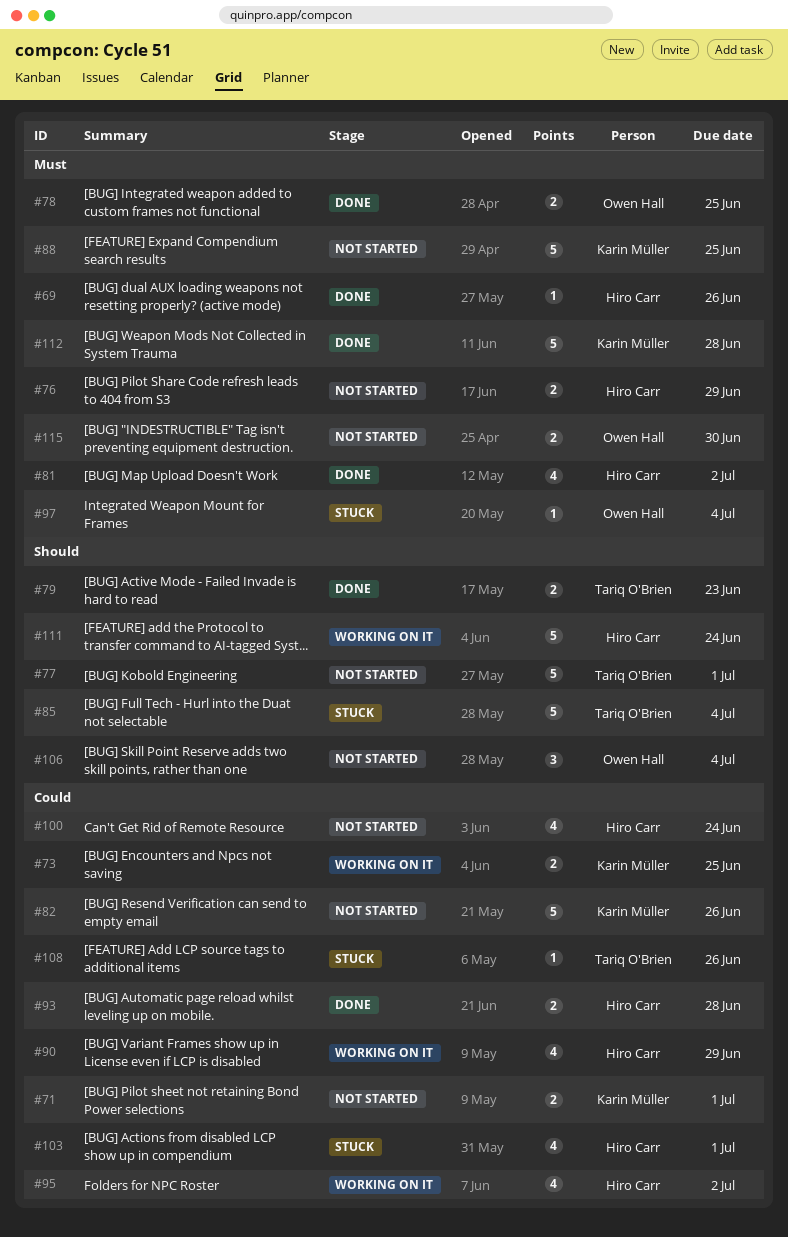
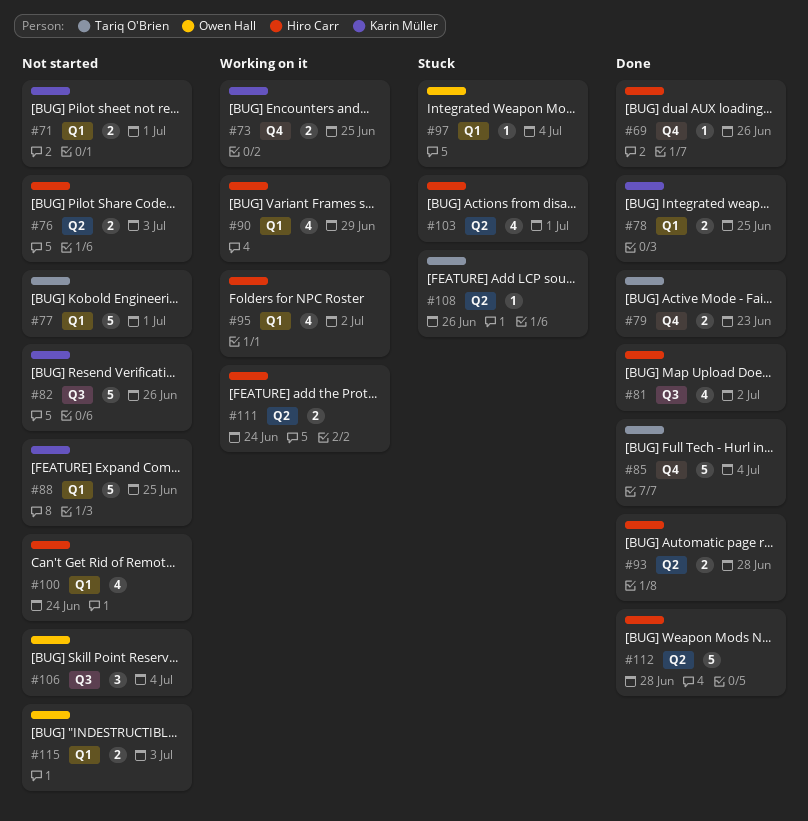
#76, due: Jun 29 -> Jul 3
#78, owner: Owen Hall -> Karin Müller
#85, status: Stuck -> Done
#111, estimate: 5 -> 2
#112, owner: Karin Müller -> Hiro Carr
#115, due: Jun 30 -> Jul 3

